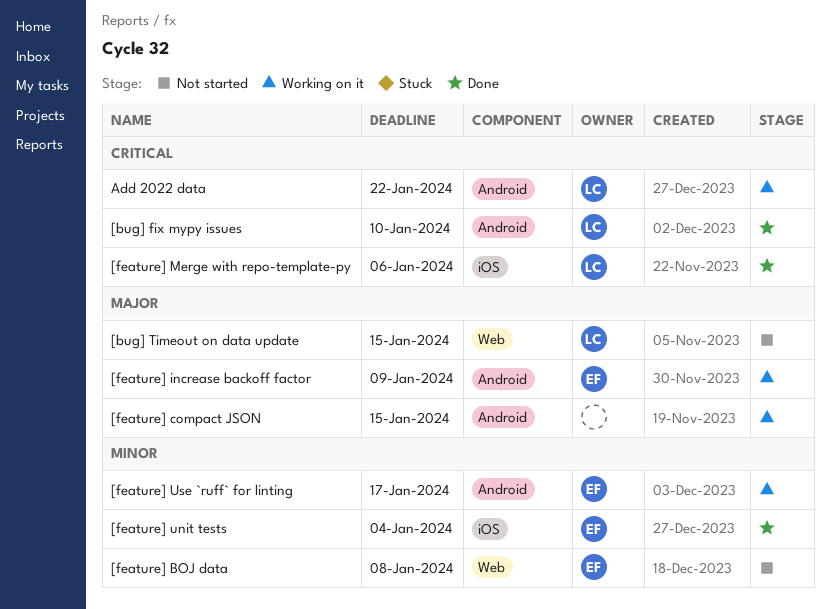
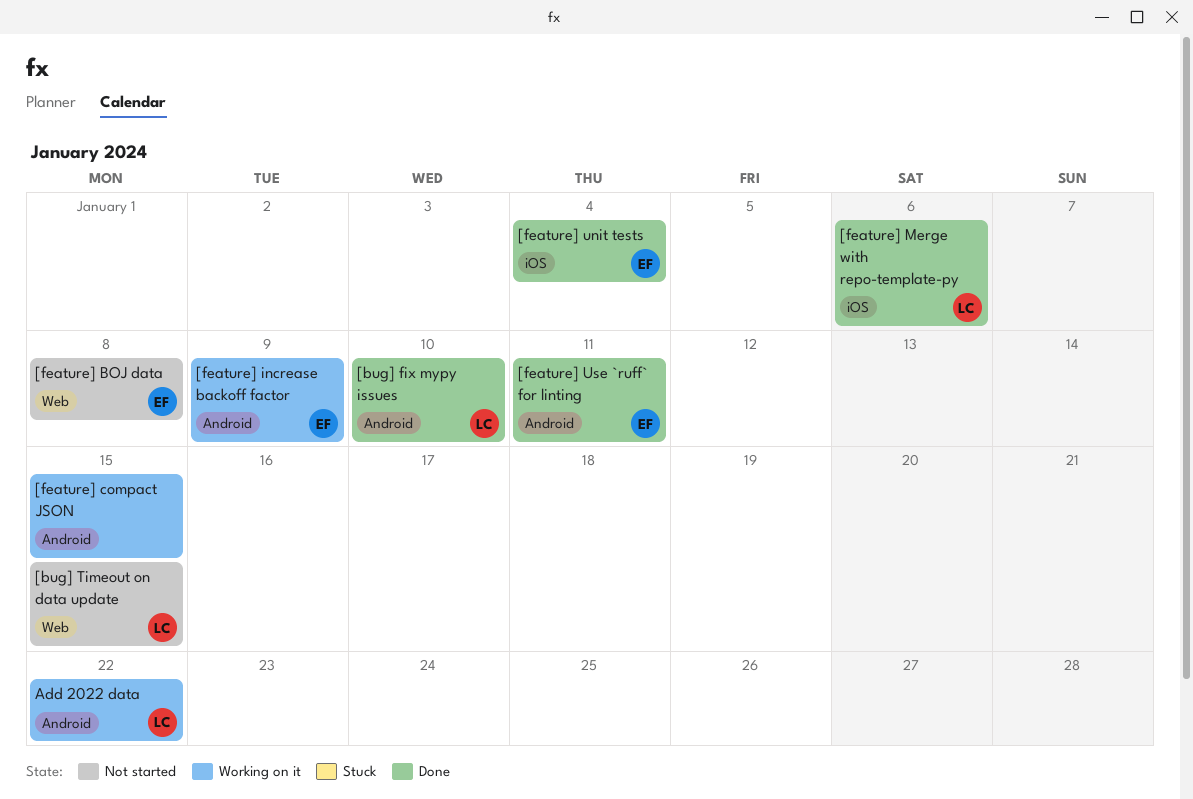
[feature] Use `ruff` for linting, status: Working on it -> Done
[feature] Use `ruff` for linting, due: Jan 17 -> Jan 11

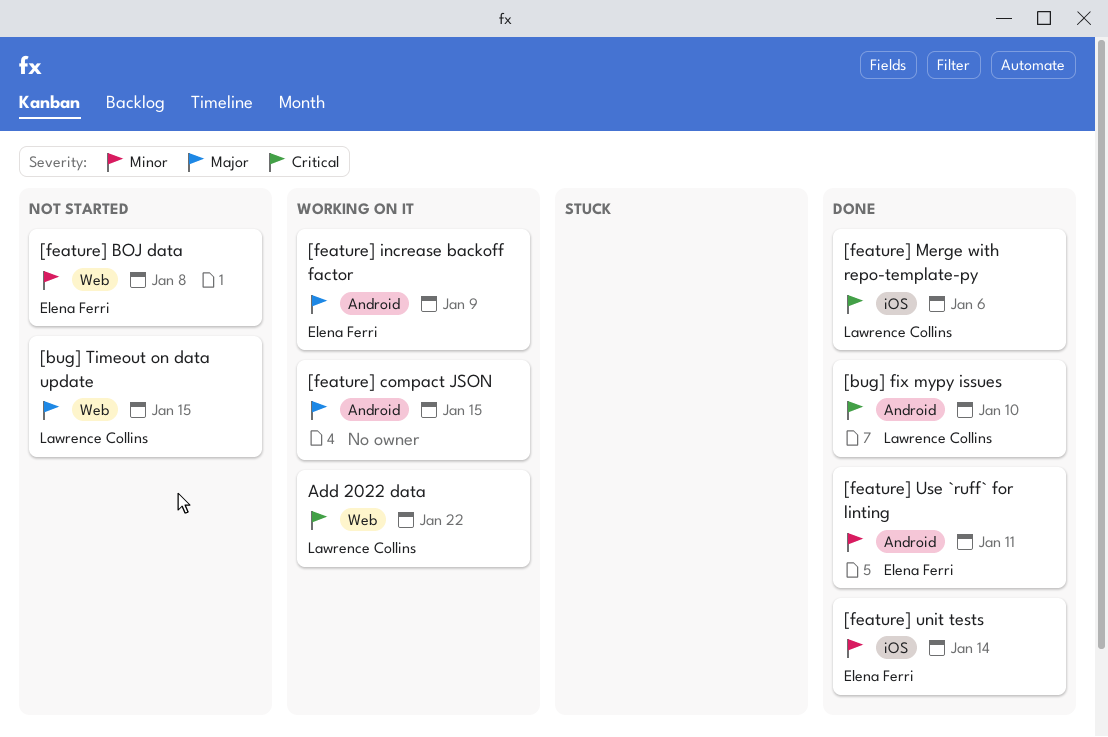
[feature] unit tests, due: Jan 4 -> Jan 14
Add 2022 data, label: Android -> Web

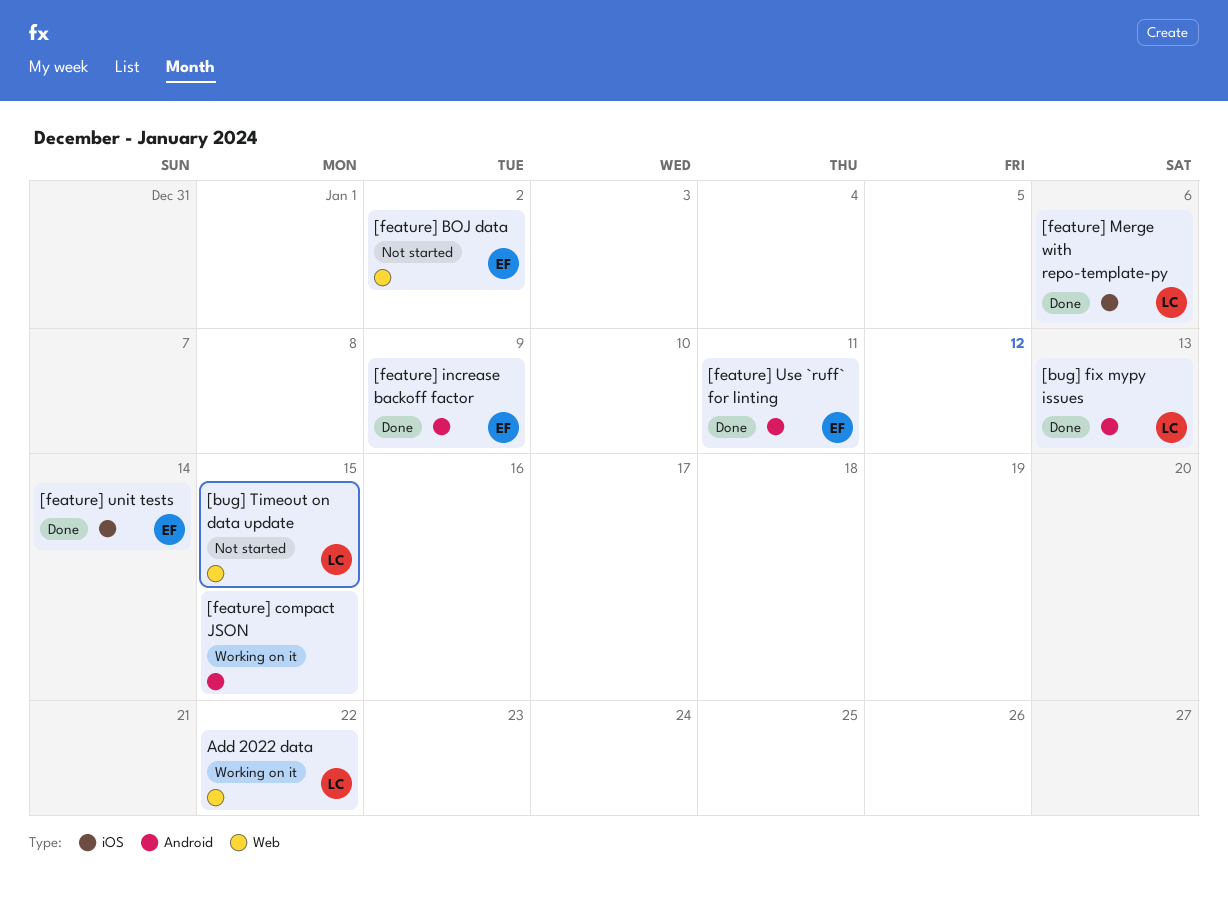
[bug] fix mypy issues, due: Jan 10 -> Jan 13
[feature] BOJ data, due: Jan 8 -> Jan 2
[feature] increase backoff factor, status: Working on it -> Done

